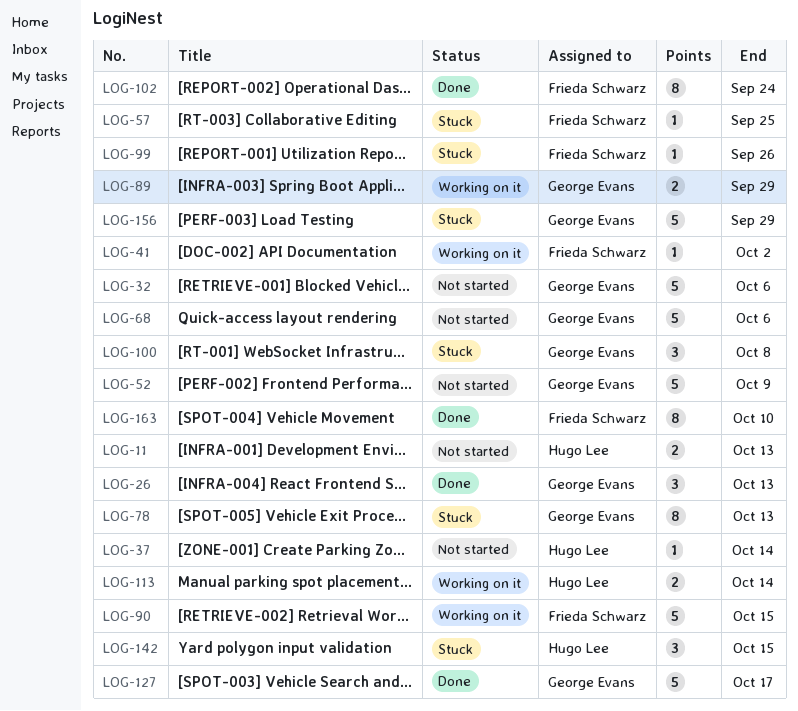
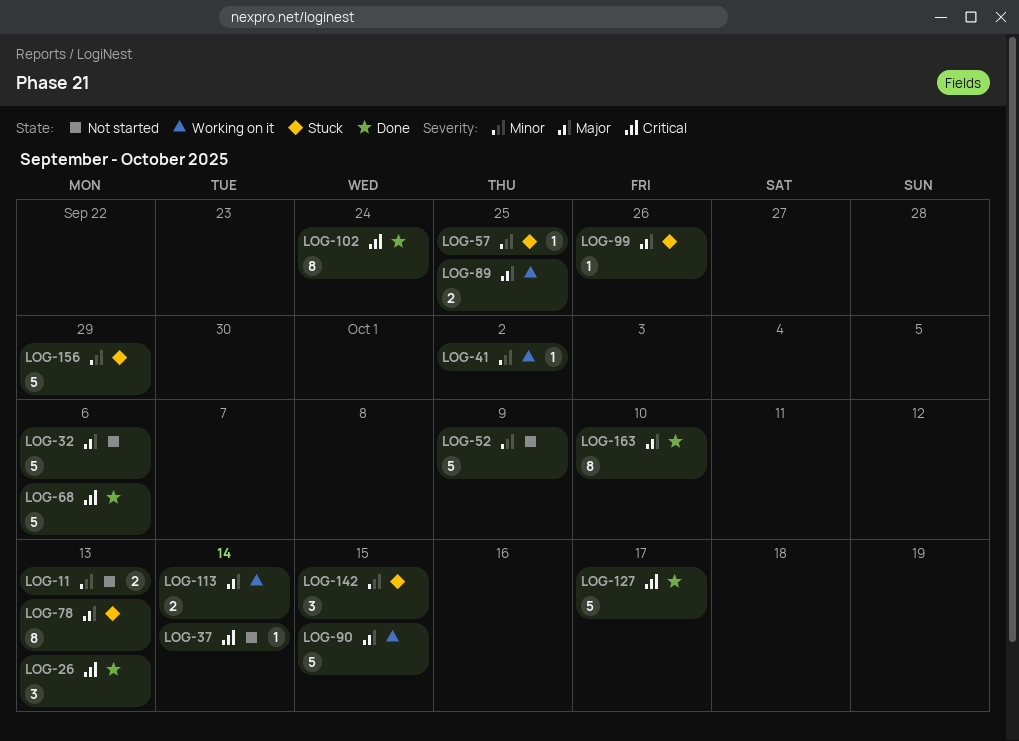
LOG-68, status: Not started -> Done
LOG-89, due: Sep 29 -> Sep 25
LOG-100: present -> none

